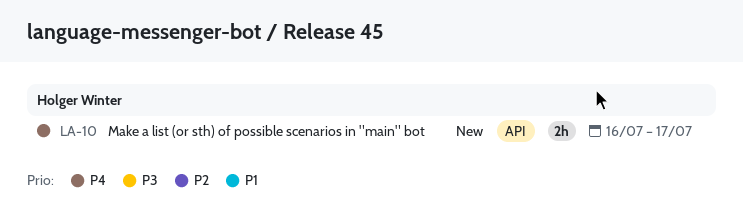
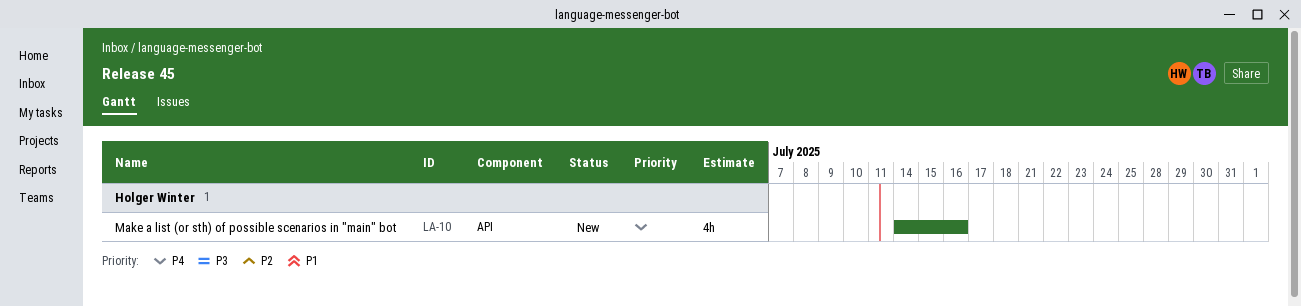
LA-10, estimate: 2h -> 4h
LA-10, start: Jul 16 -> Jul 14
LA-10, due: Jul 17 -> Jul 16

